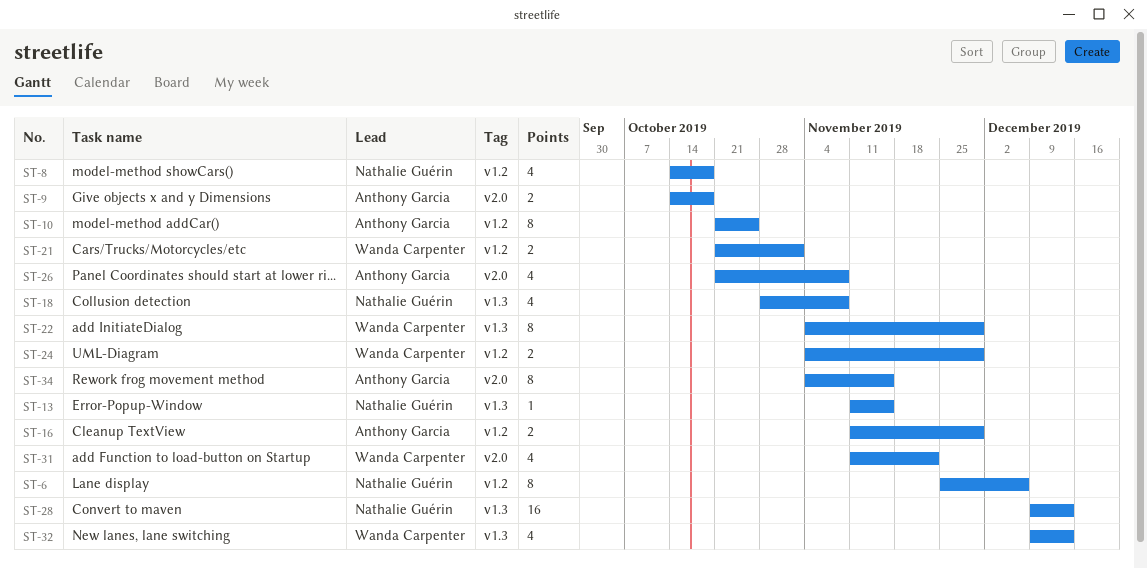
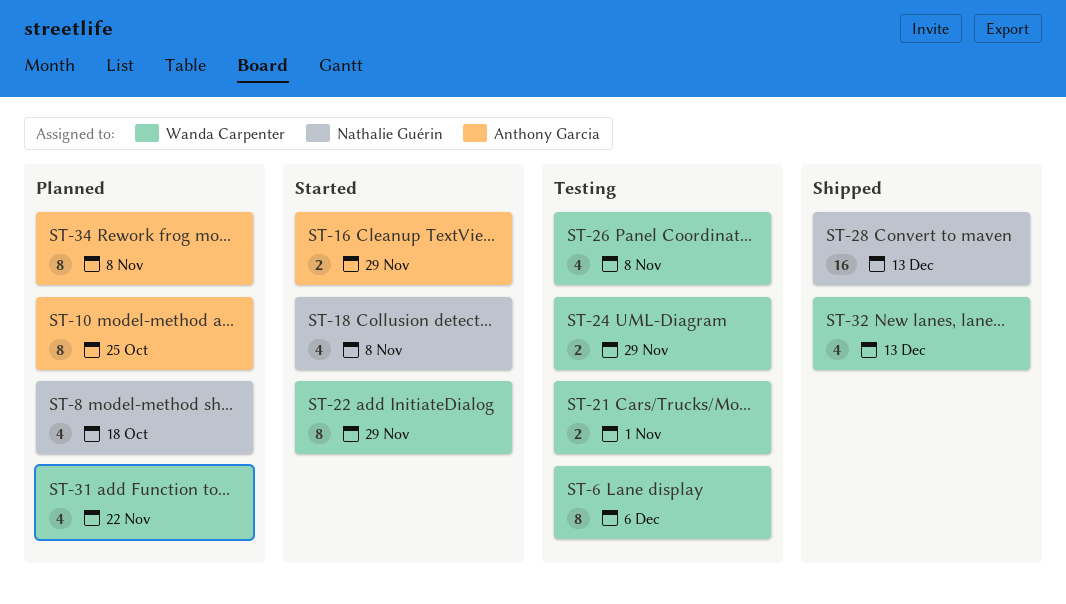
ST-6, owner: Nathalie Guérin -> Wanda Carpenter
ST-9: present -> none
ST-13: present -> none
ST-26, owner: Anthony Garcia -> Wanda Carpenter
ST-34, due: Nov 15 -> Nov 8

